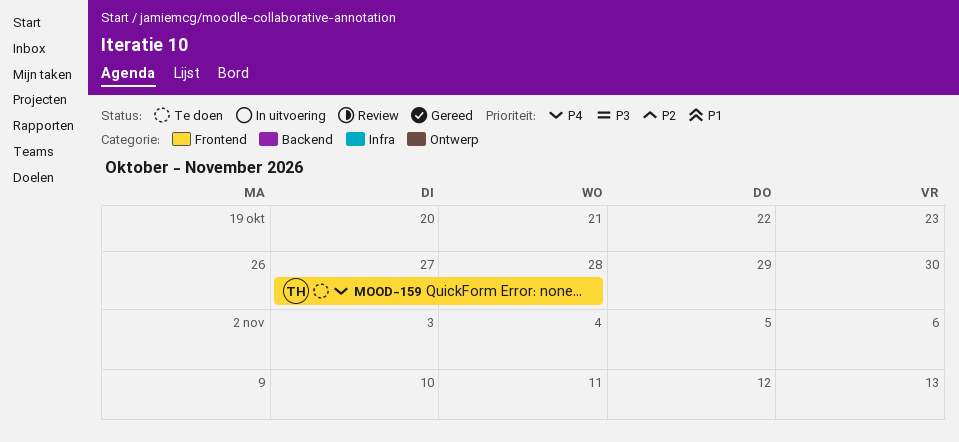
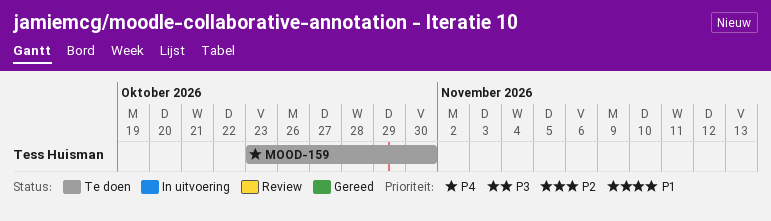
MOOD-159, start: Oct 27 -> Oct 23
MOOD-159, due: Oct 28 -> Oct 30

